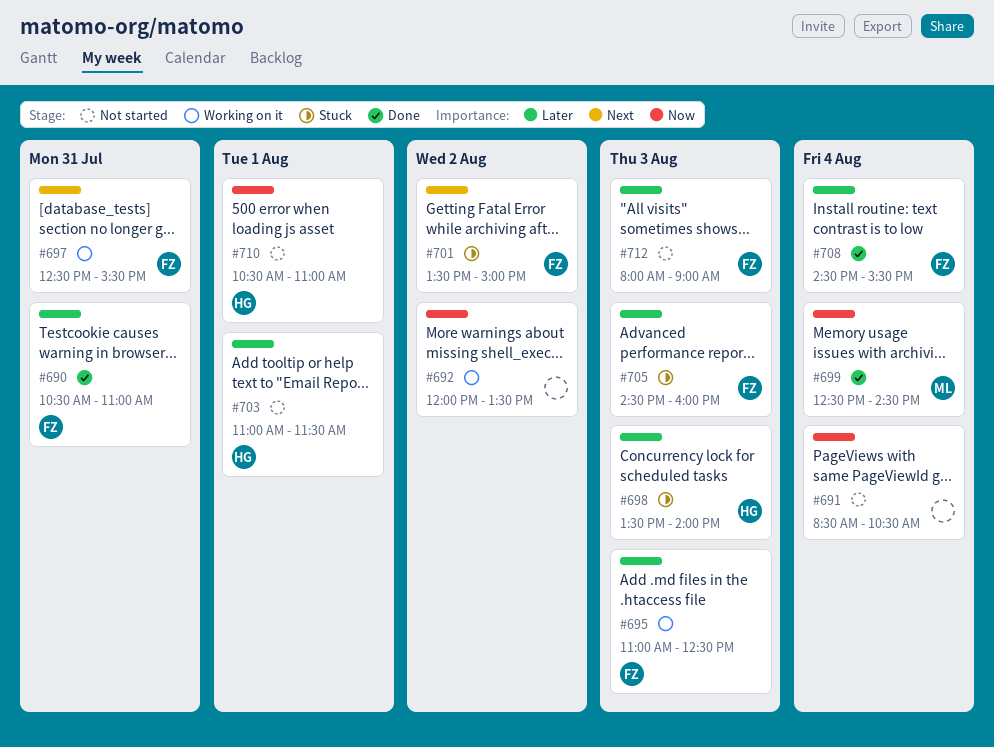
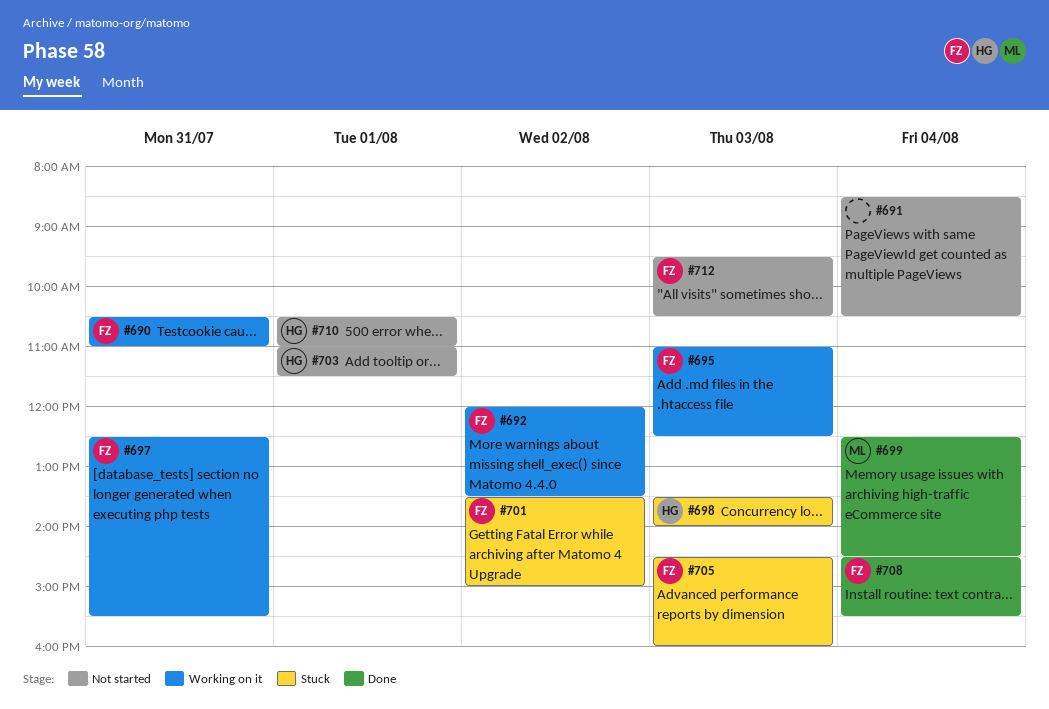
#690, status: Done -> Working on it
#692, owner: none -> FZ
#712, begins: 08:00 -> 09:30
#712, ends: 09:00 -> 10:30

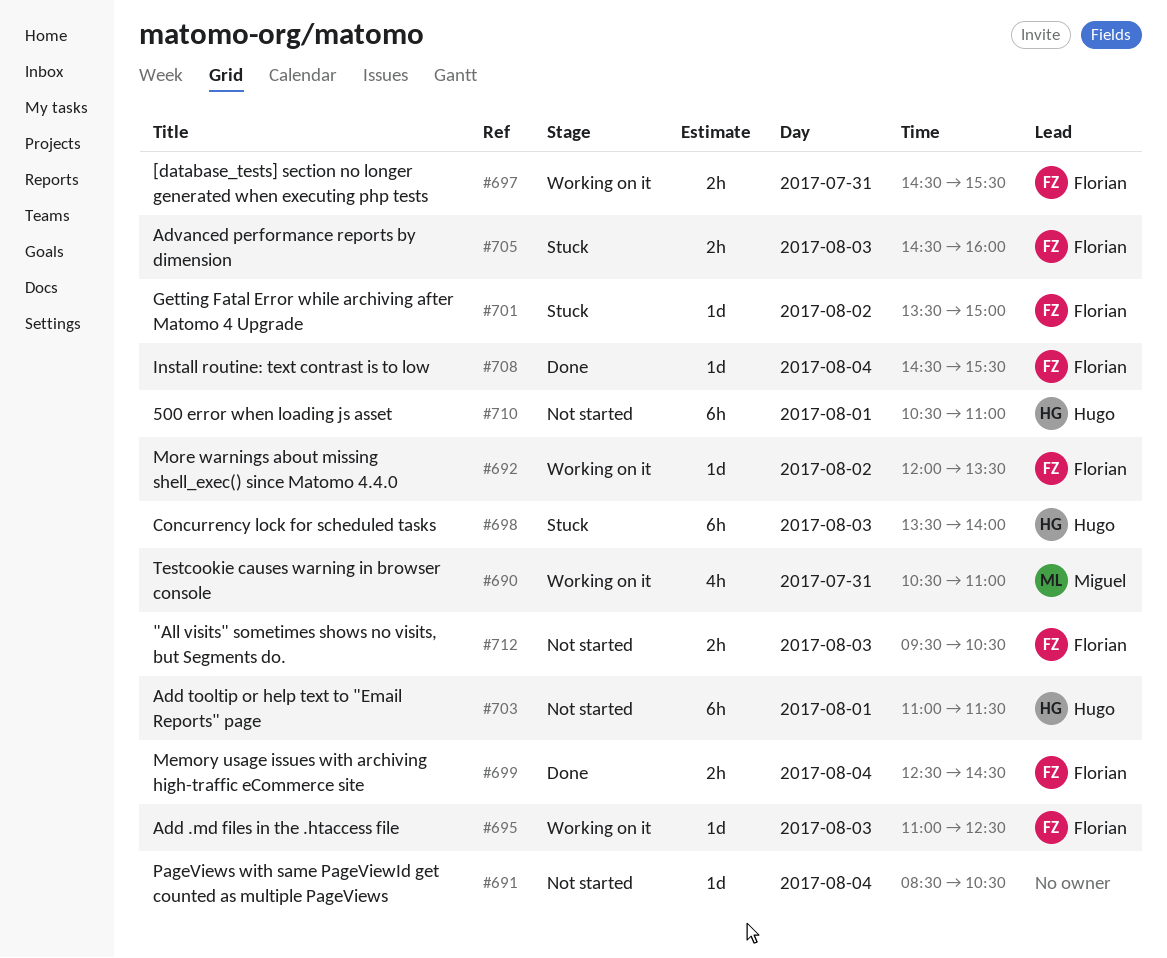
#690, owner: Florian -> Miguel
#697, begins: 12:30 -> 14:30
#699, owner: Miguel -> Florian

